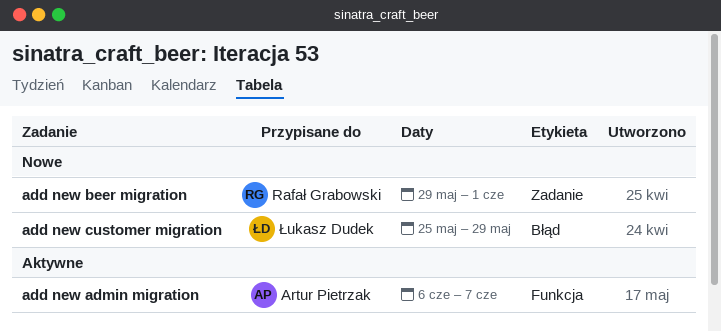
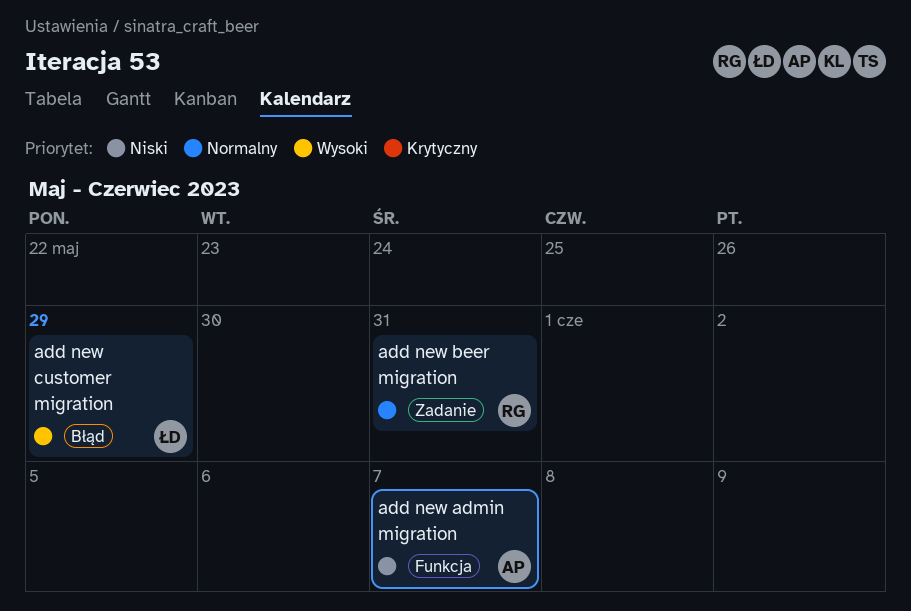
add new beer migration, due: Jun 1 -> May 31

